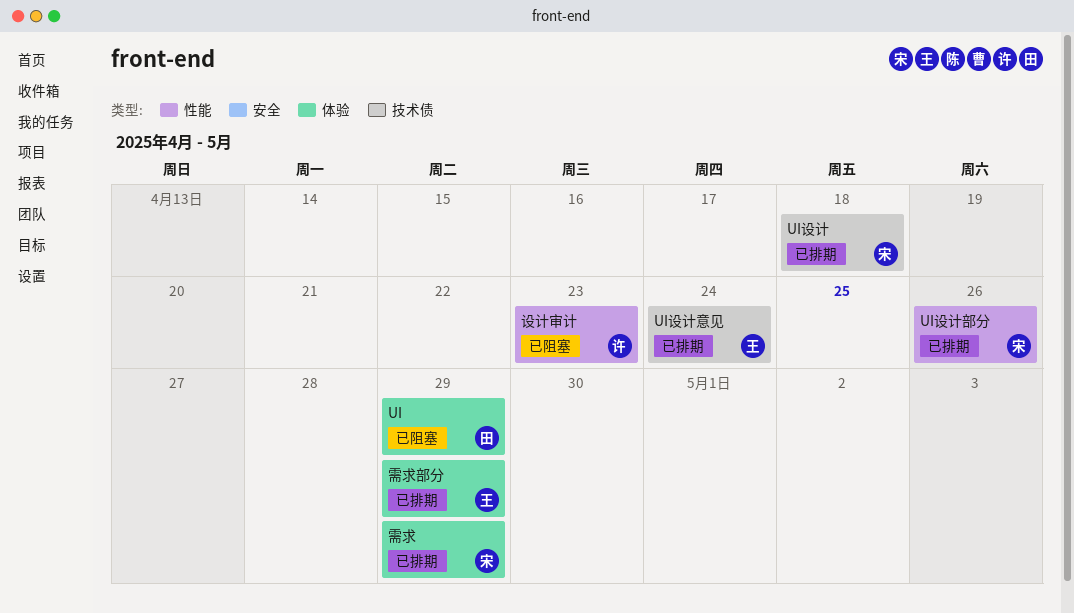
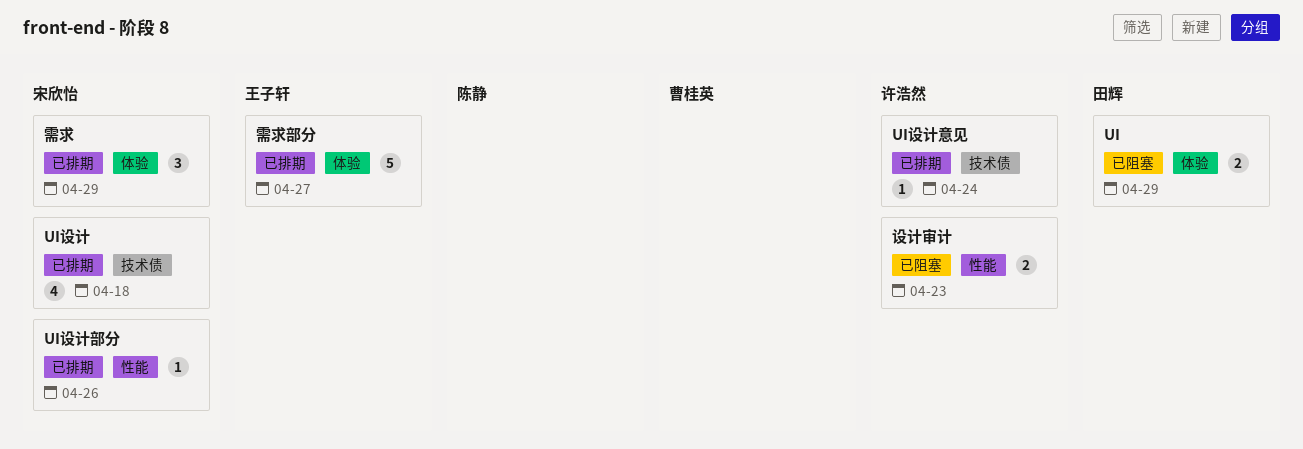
UI设计意见, owner: 王子轩 -> 许浩然
需求部分, due: Apr 29 -> Apr 27

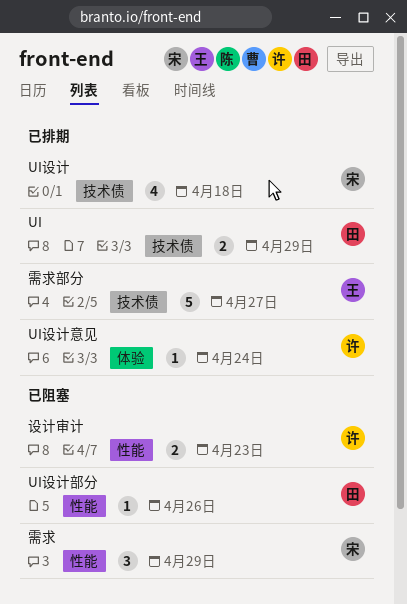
UI, status: 已阻塞 -> 已排期
UI, label: 体验 -> 技术债
UI设计意见, label: 技术债 -> 体验
UI设计部分, status: 已排期 -> 已阻塞
UI设计部分, owner: 宋欣怡 -> 田辉
需求, status: 已排期 -> 已阻塞
需求, label: 体验 -> 性能
需求部分, label: 体验 -> 技术债

